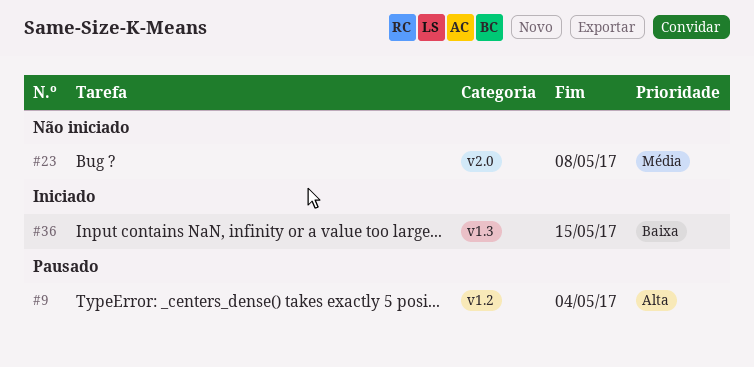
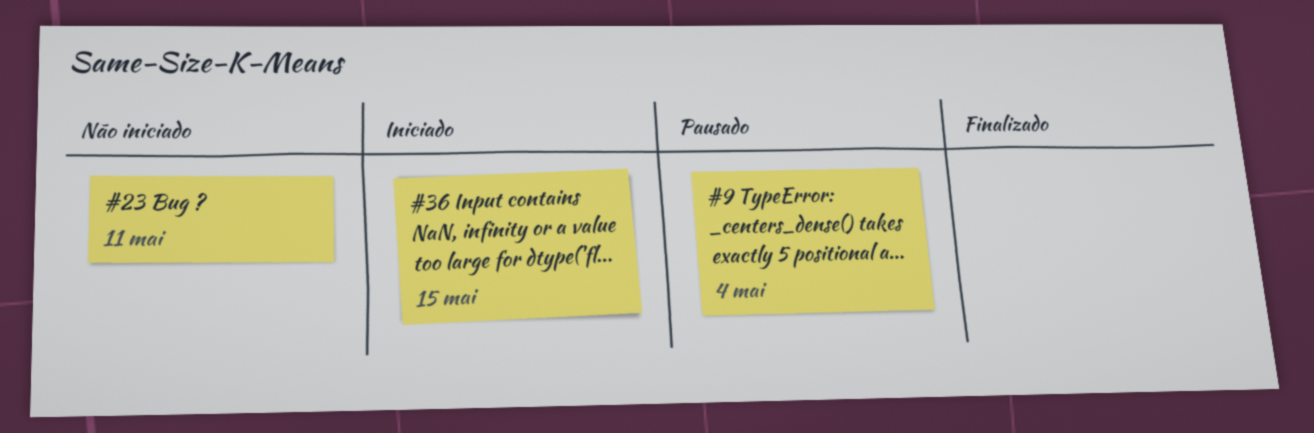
#23, due: May 8 -> May 11

